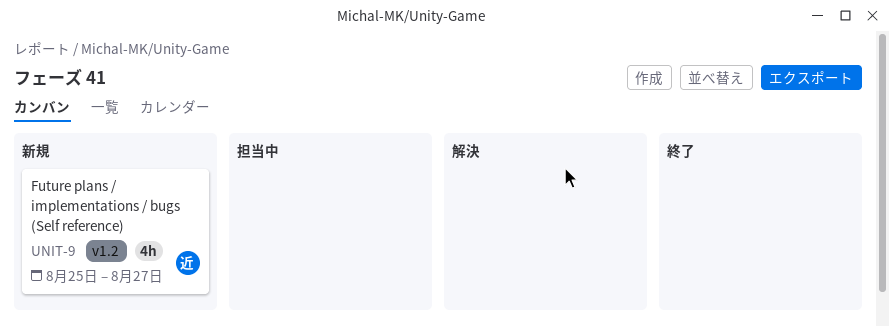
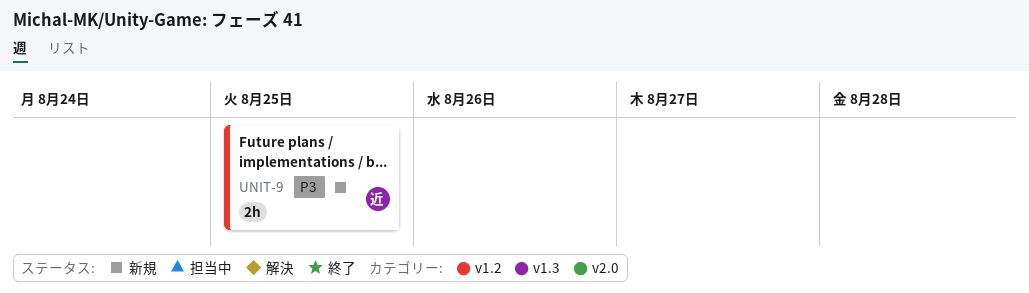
UNIT-9, estimate: 4h -> 2h
UNIT-9, due: Aug 27 -> Aug 25

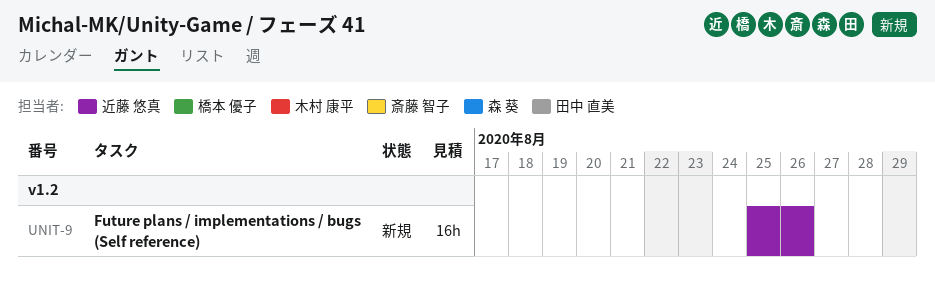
UNIT-9, estimate: 2h -> 16h
UNIT-9, due: Aug 25 -> Aug 26

